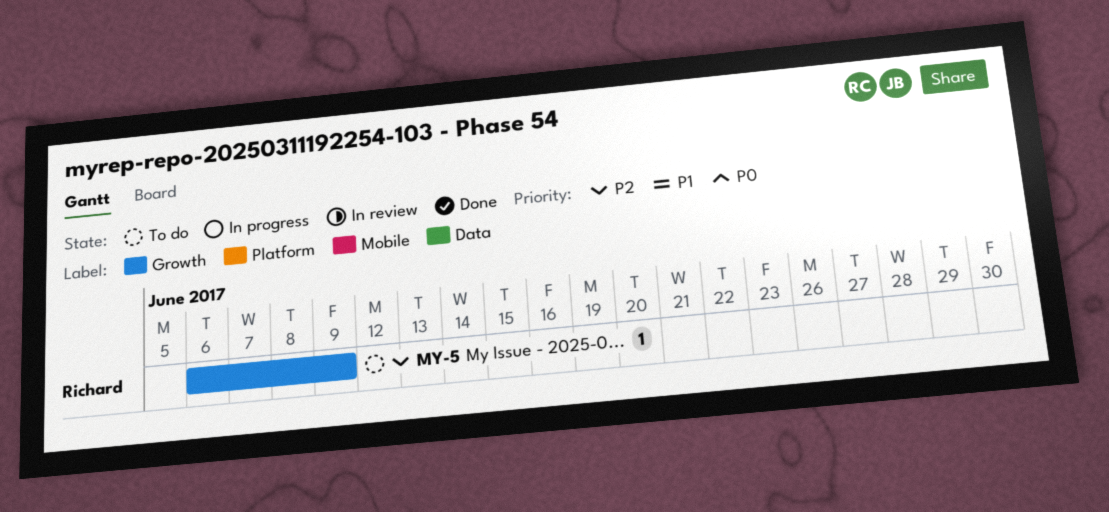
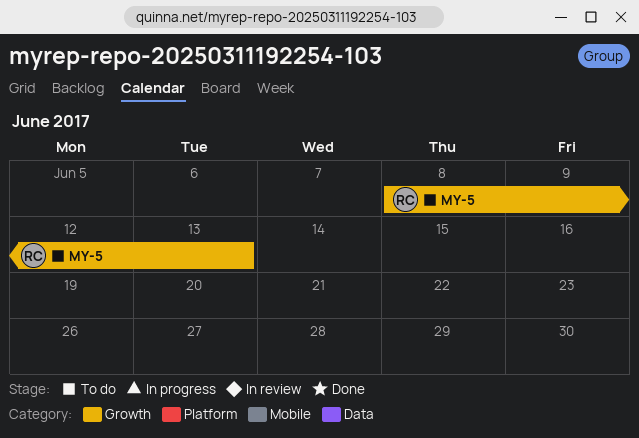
MY-5, start: Jun 6 -> Jun 8
MY-5, due: Jun 9 -> Jun 13

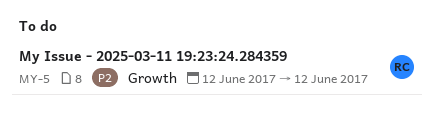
MY-5, start: Jun 8 -> Jun 12
MY-5, due: Jun 13 -> Jun 12

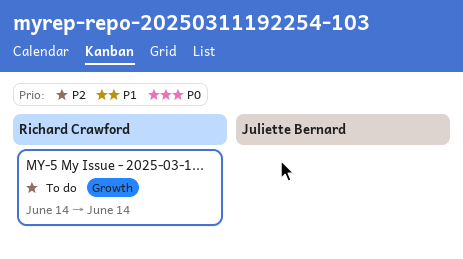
MY-5, start: Jun 12 -> Jun 14
MY-5, due: Jun 12 -> Jun 14

